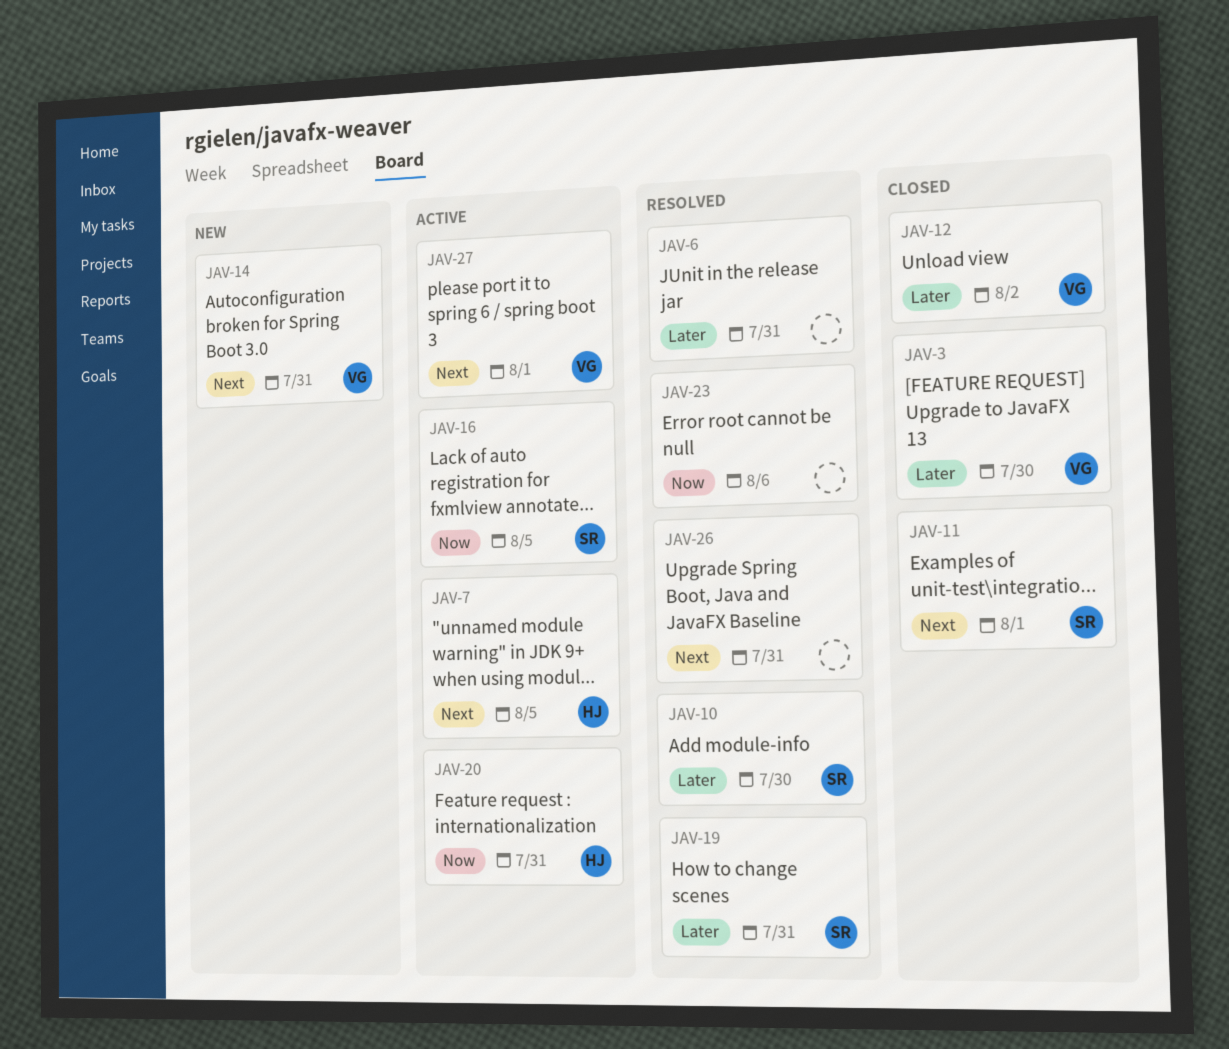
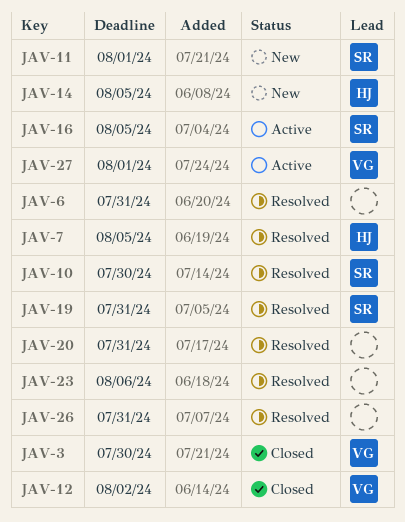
JAV-7, status: Active -> Resolved
JAV-11, status: Closed -> New
JAV-14, owner: VG -> HJ
JAV-14, due: Jul 31 -> Aug 5
JAV-20, status: Active -> Resolved
JAV-20, owner: HJ -> none

